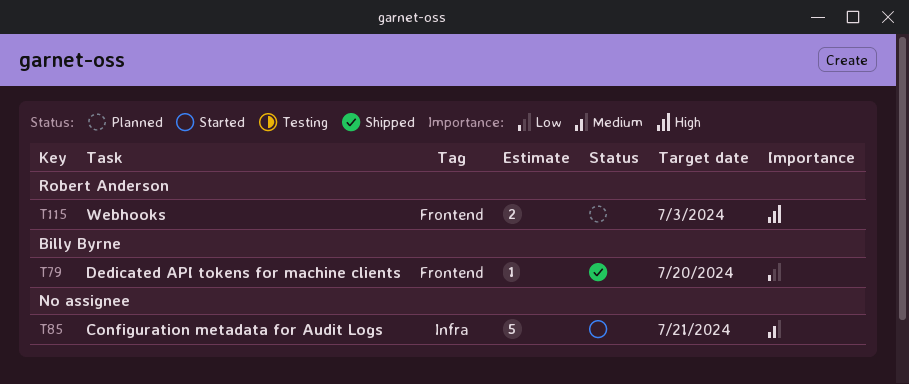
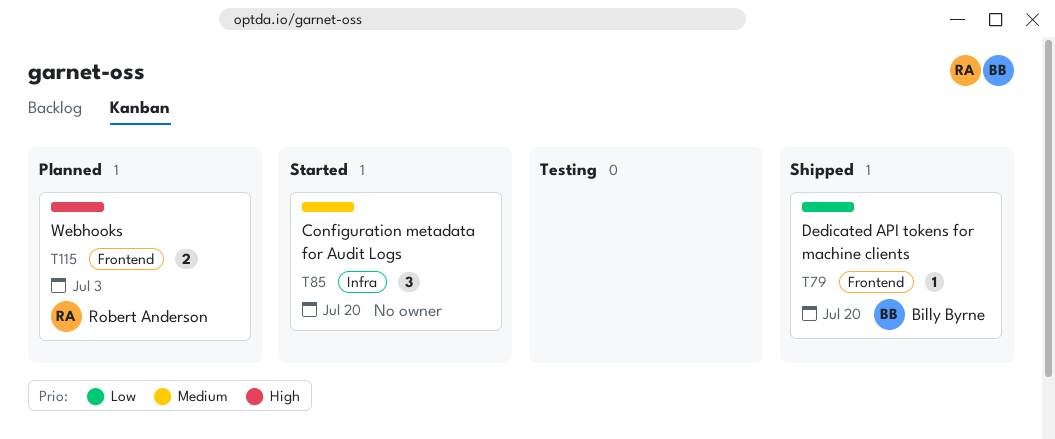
T85, estimate: 5 -> 3
T85, due: Jul 21 -> Jul 20

